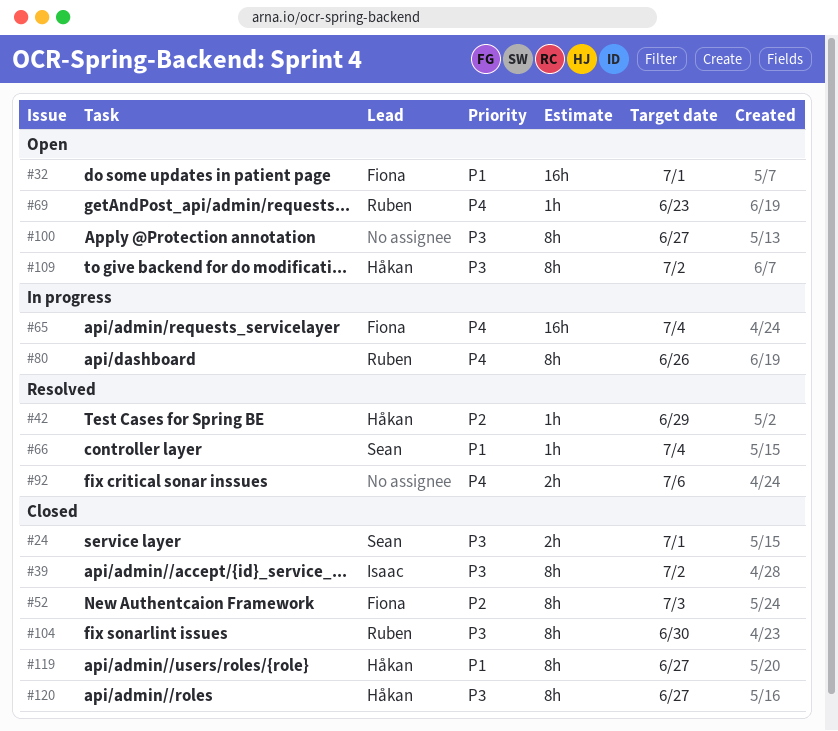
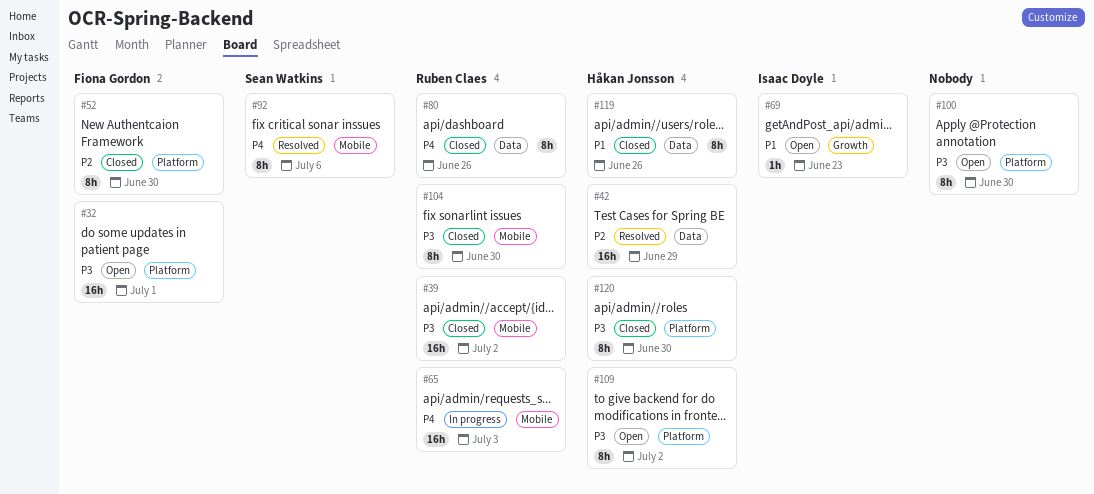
#24: present -> none
#32, priority: P1 -> P3
#39, owner: Isaac Doyle -> Ruben Claes
#39, estimate: 8h -> 16h
#42, estimate: 1h -> 16h
#52, due: Jul 3 -> Jun 30
#65, owner: Fiona Gordon -> Ruben Claes
#65, due: Jul 4 -> Jul 3
#66: present -> none
#69, owner: Ruben Claes -> Isaac Doyle
#69, priority: P4 -> P1
#80, status: In progress -> Closed
#92, owner: none -> Sean Watkins
#92, estimate: 2h -> 8h
#100, due: Jun 27 -> Jun 30
#119, due: Jun 27 -> Jun 26
#120, due: Jun 27 -> Jun 30

